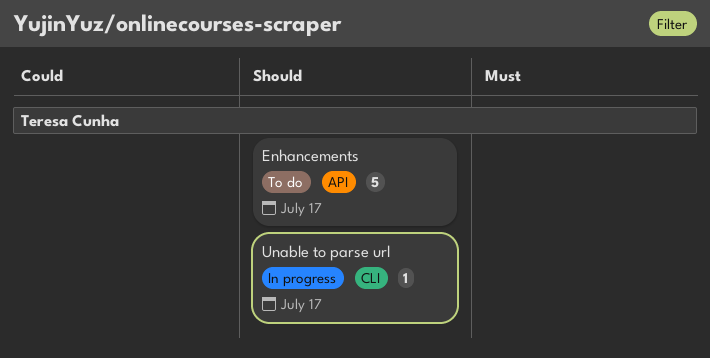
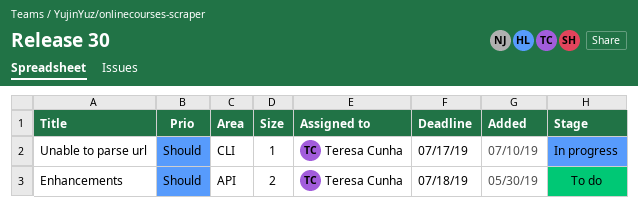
Enhancements, estimate: 5 -> 2
Enhancements, due: Jul 17 -> Jul 18

